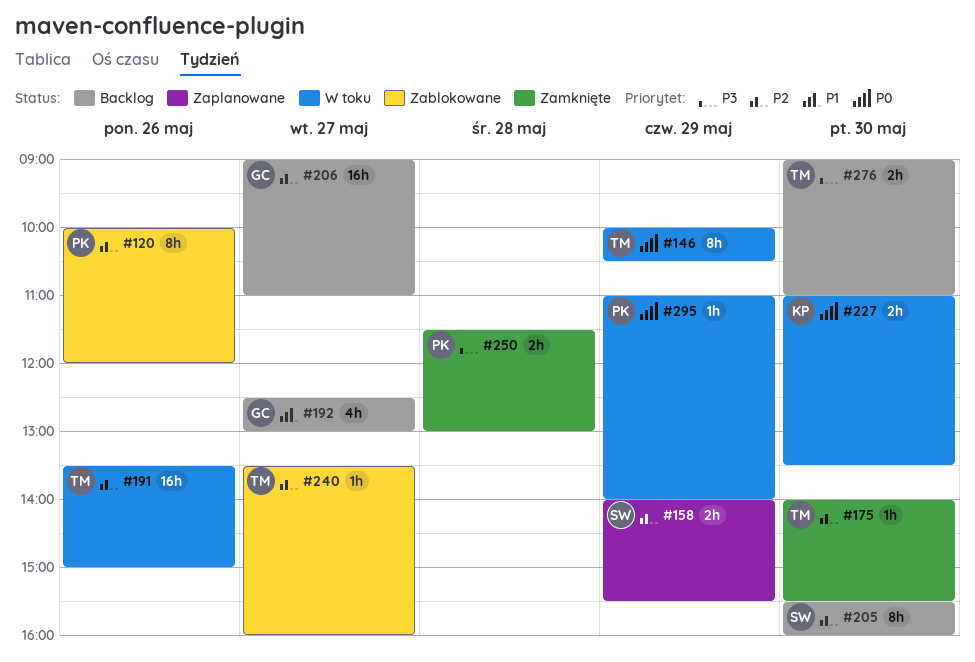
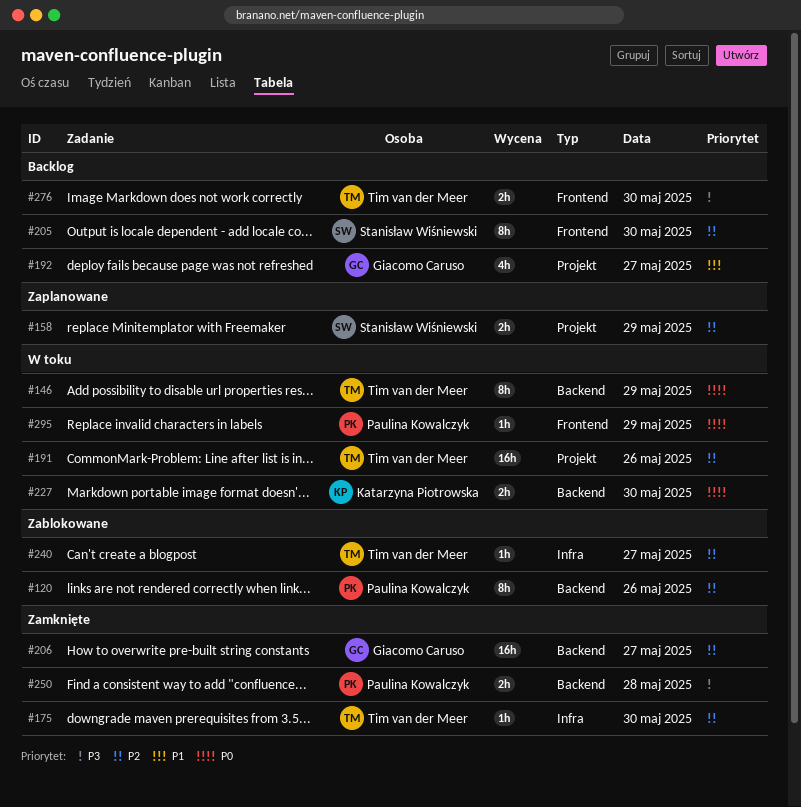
#206, status: Backlog -> Zamknięte

